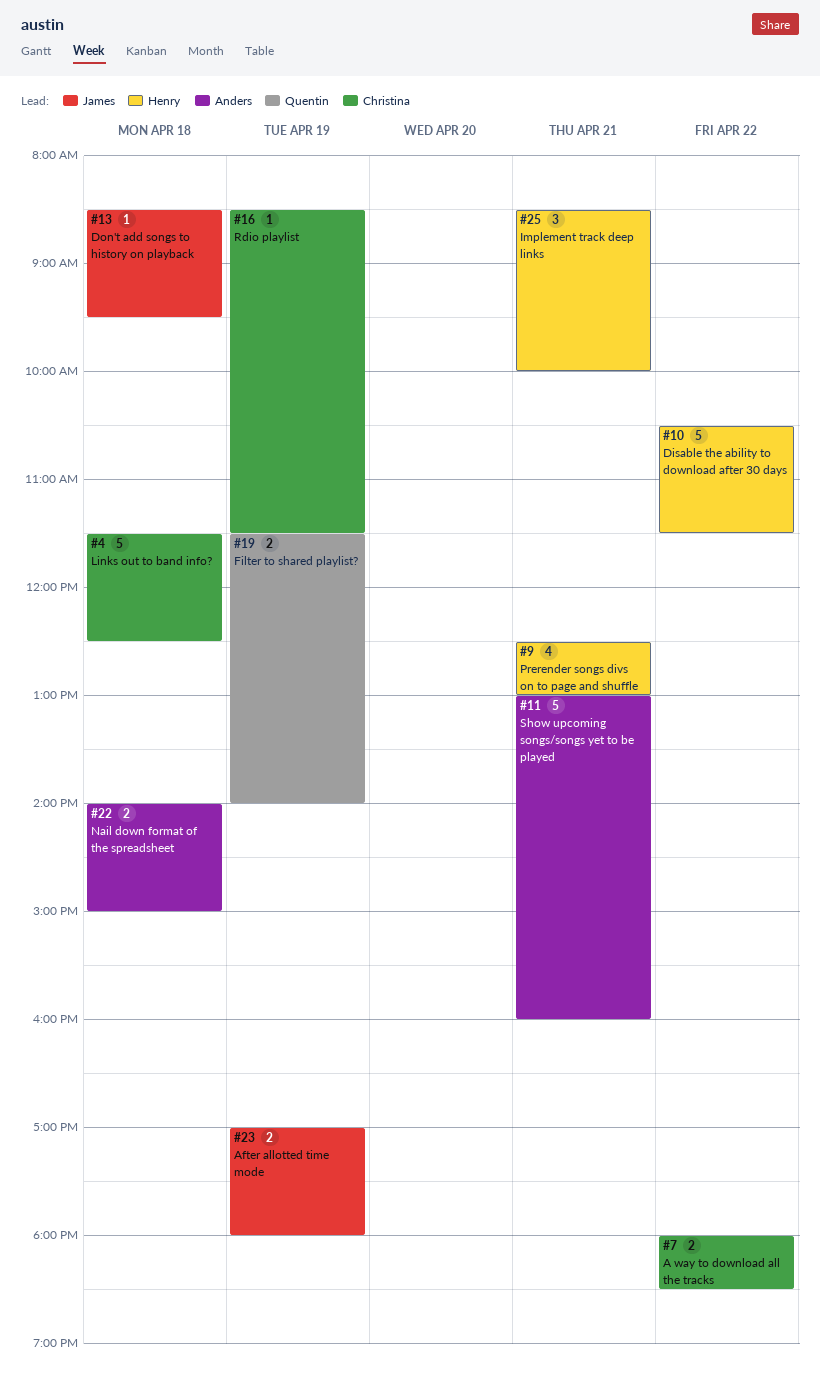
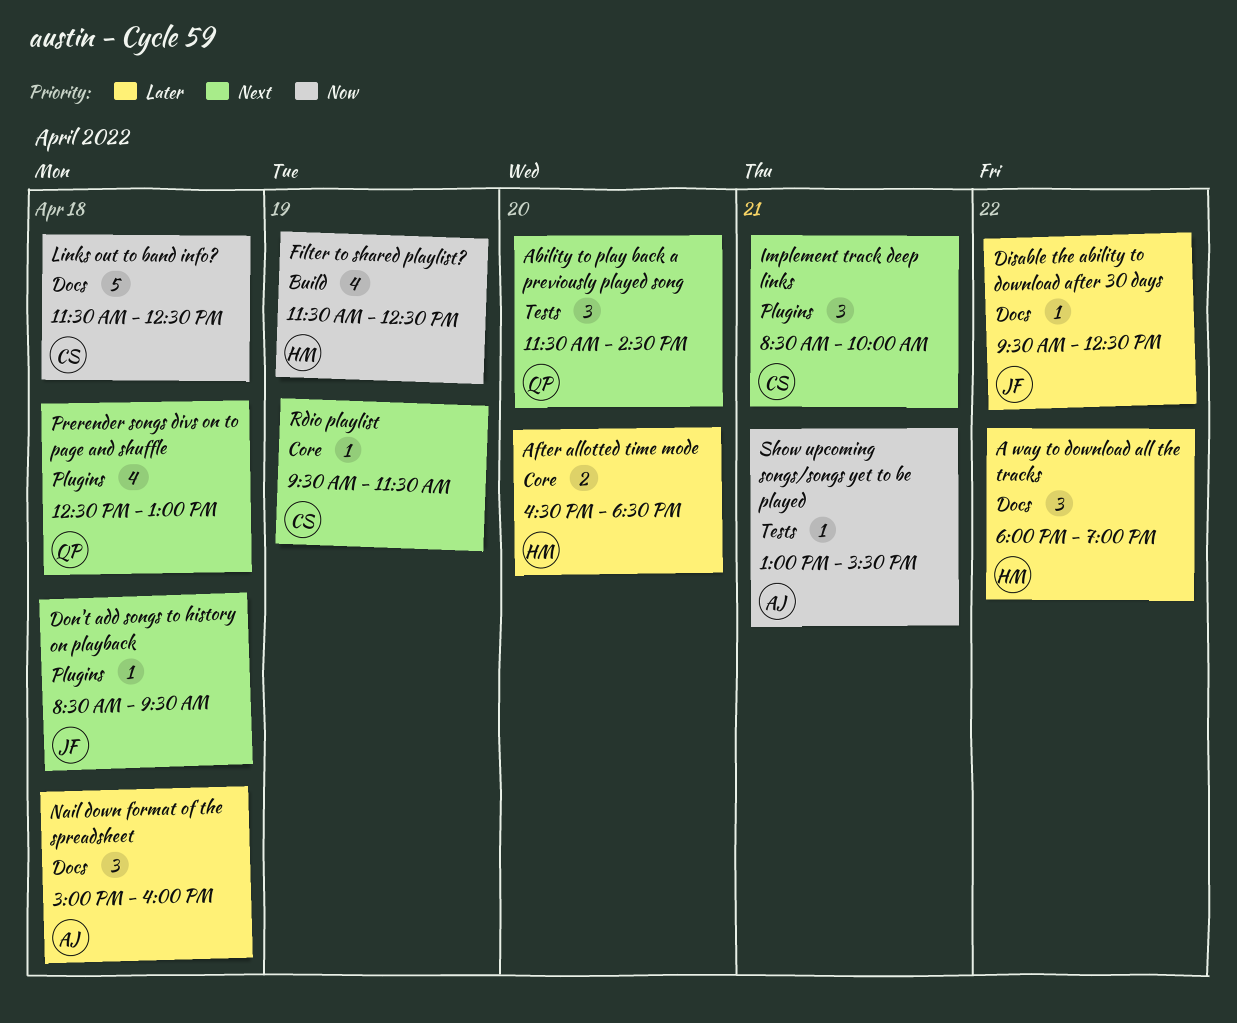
A way to download all the tracks, owner: Christina -> Henry
A way to download all the tracks, estimate: 2 -> 3
A way to download all the tracks, ends: 18:30 -> 19:00
Ability to play back a previously played song: none -> present
After allotted time mode, owner: James -> Henry
After allotted time mode, day: Apr 19 -> Apr 20
After allotted time mode, begins: 17:00 -> 16:30
After allotted time mode, ends: 18:00 -> 18:30
Disable the ability to download after 30 days, owner: Henry -> James
Disable the ability to download after 30 days, estimate: 5 -> 1
Disable the ability to download after 30 days, begins: 10:30 -> 09:30
Disable the ability to download after 30 days, ends: 11:30 -> 12:30
Filter to shared playlist?, owner: Quentin -> Henry
Filter to shared playlist?, estimate: 2 -> 4
Filter to shared playlist?, ends: 14:00 -> 12:30
Implement track deep links, owner: Henry -> Christina
Nail down format of the spreadsheet, estimate: 2 -> 3
Nail down format of the spreadsheet, begins: 14:00 -> 15:00
Nail down format of the spreadsheet, ends: 15:00 -> 16:00
Prerender songs divs on to page and shuffle, owner: Henry -> Quentin
Prerender songs divs on to page and shuffle, day: Apr 21 -> Apr 18
Rdio playlist, begins: 08:30 -> 09:30
Show upcoming songs/songs yet to be played, estimate: 5 -> 1
Show upcoming songs/songs yet to be played, ends: 16:00 -> 15:30

